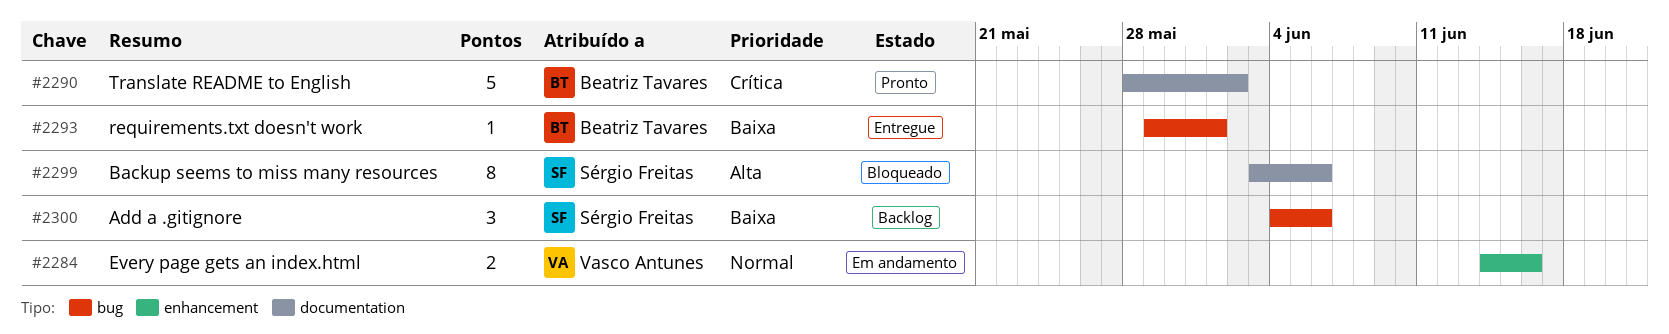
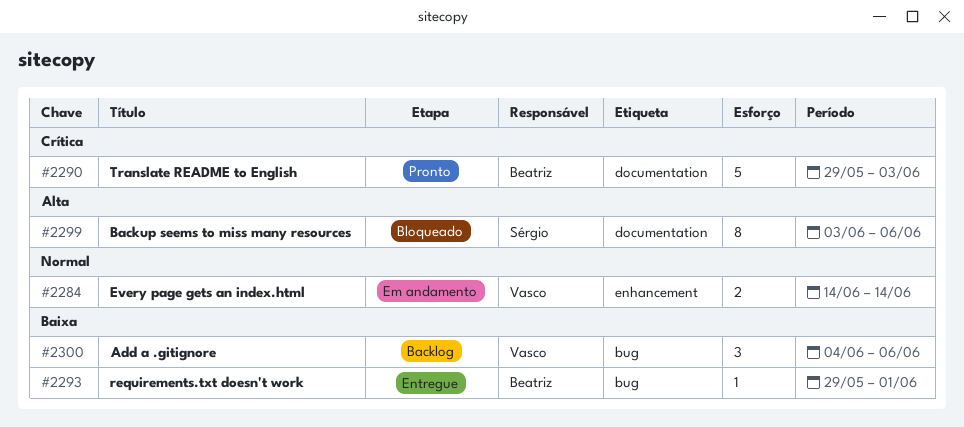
#2284, due: Jun 16 -> Jun 14
#2290, start: May 28 -> May 29
#2290, due: Jun 2 -> Jun 3
#2300, owner: Sérgio Freitas -> Vasco Antunes

